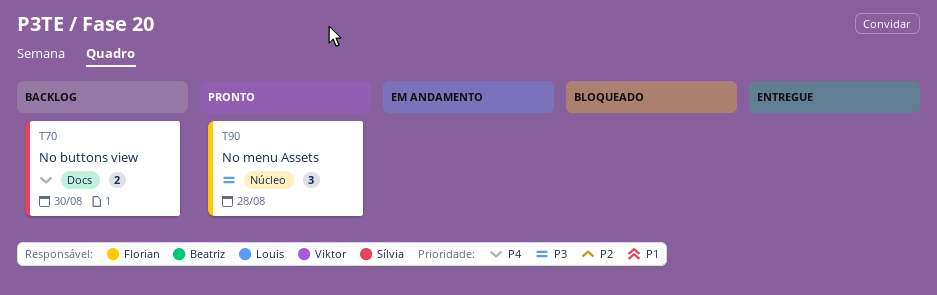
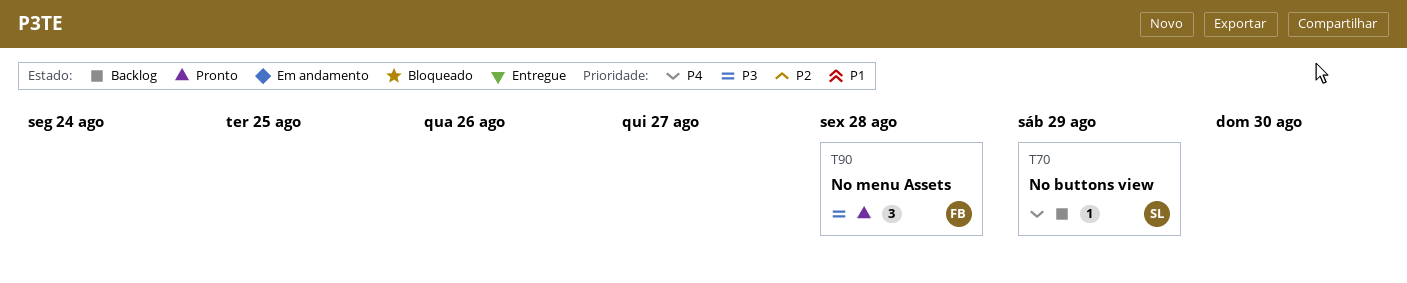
T70, estimate: 2 -> 1
T70, due: Aug 30 -> Aug 29

